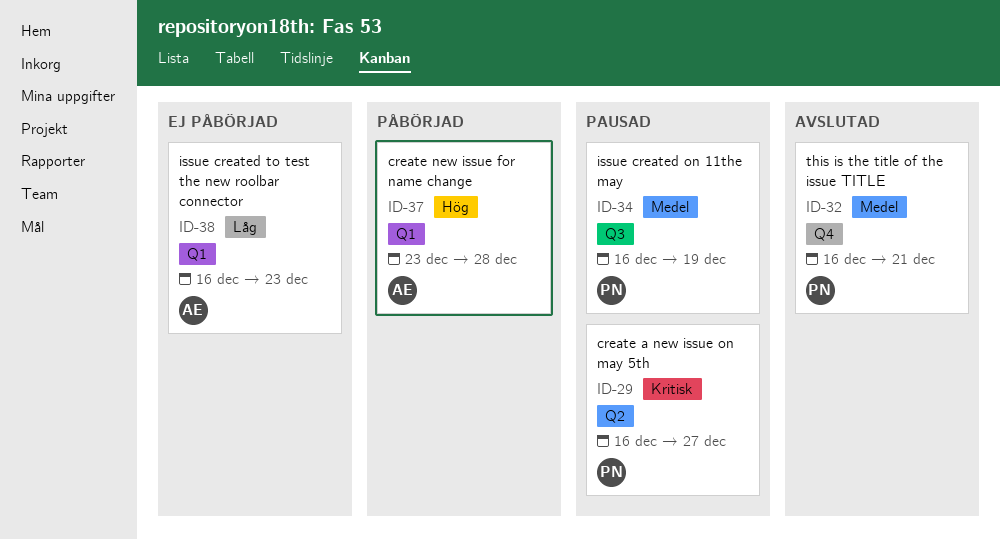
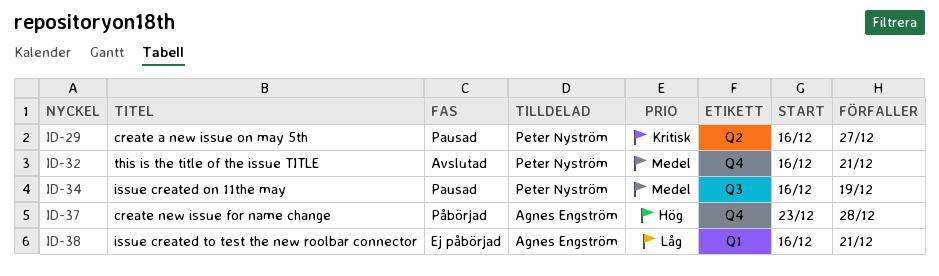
ID-37, label: Q1 -> Q4
ID-38, due: Dec 23 -> Dec 21

